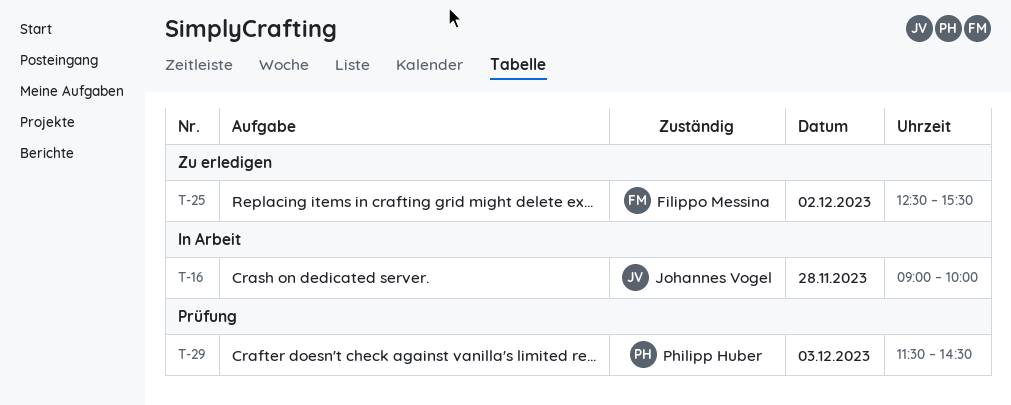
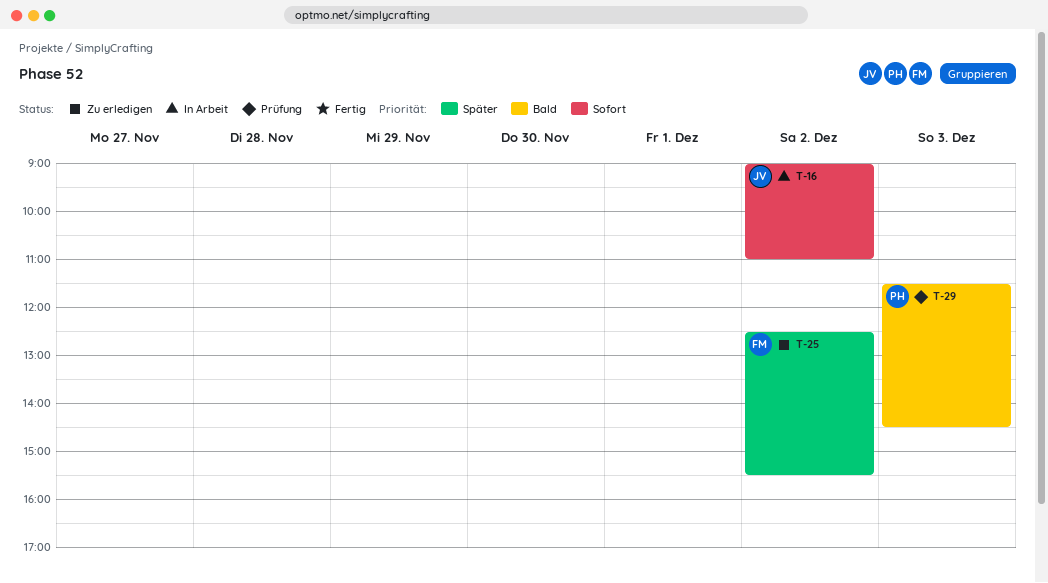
T-16, day: Nov 28 -> Dec 2
T-16, ends: 10:00 -> 11:00

